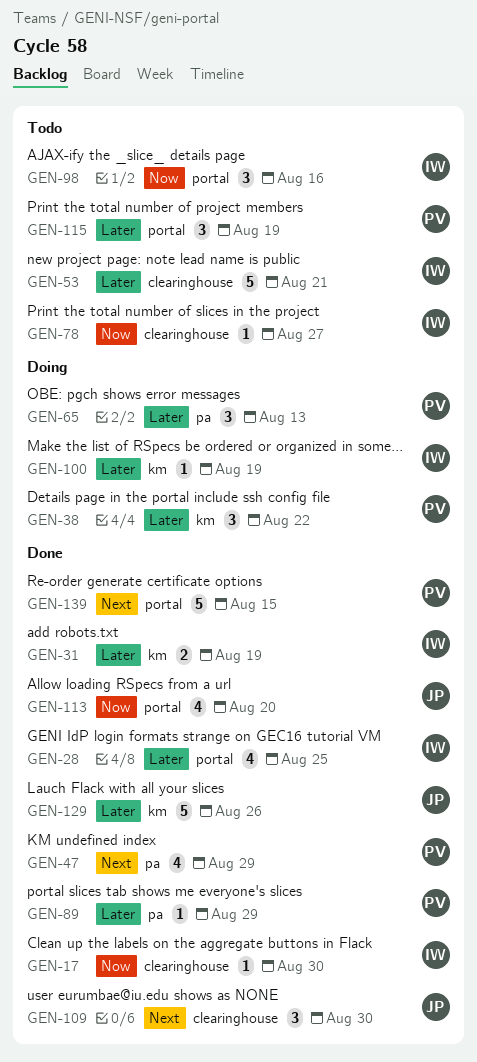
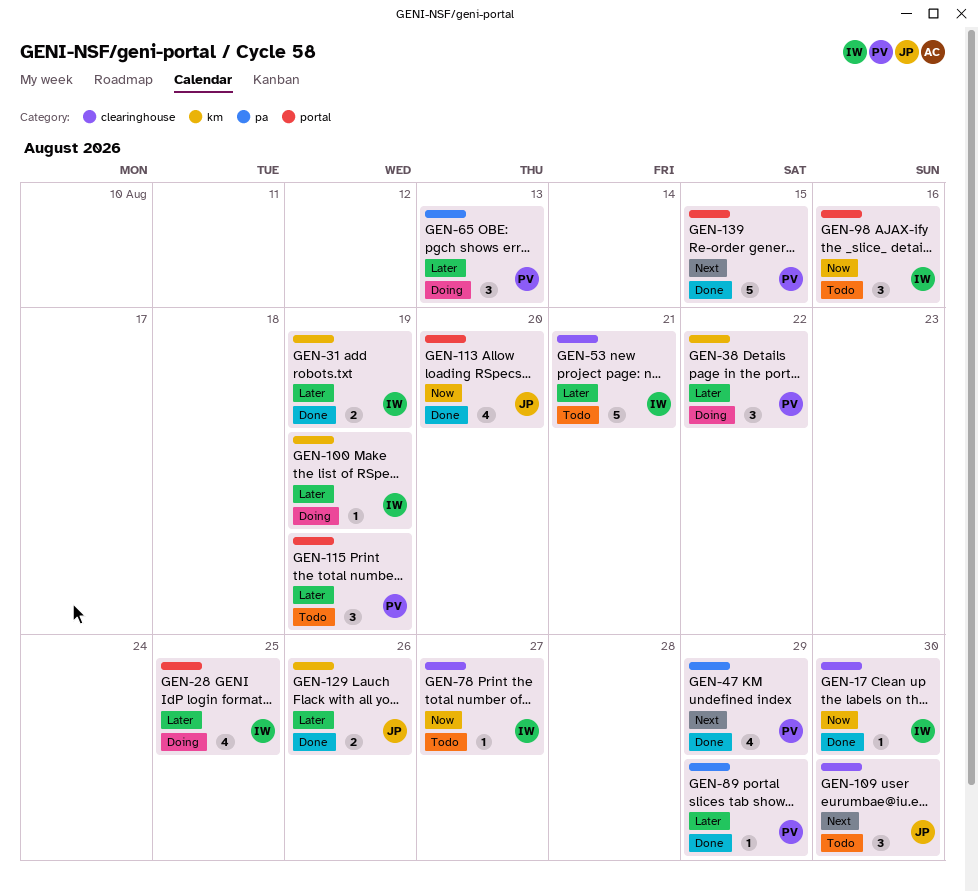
GEN-28, status: Done -> Doing
GEN-109, status: Done -> Todo
GEN-129, estimate: 5 -> 2

